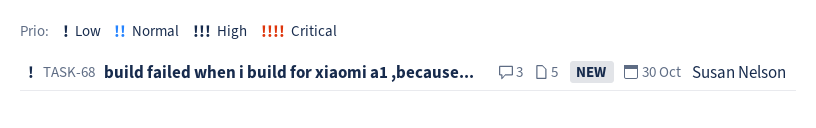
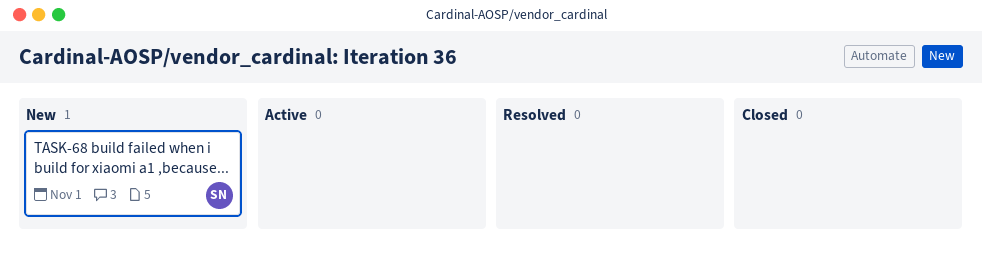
TASK-68, due: Oct 30 -> Nov 1

